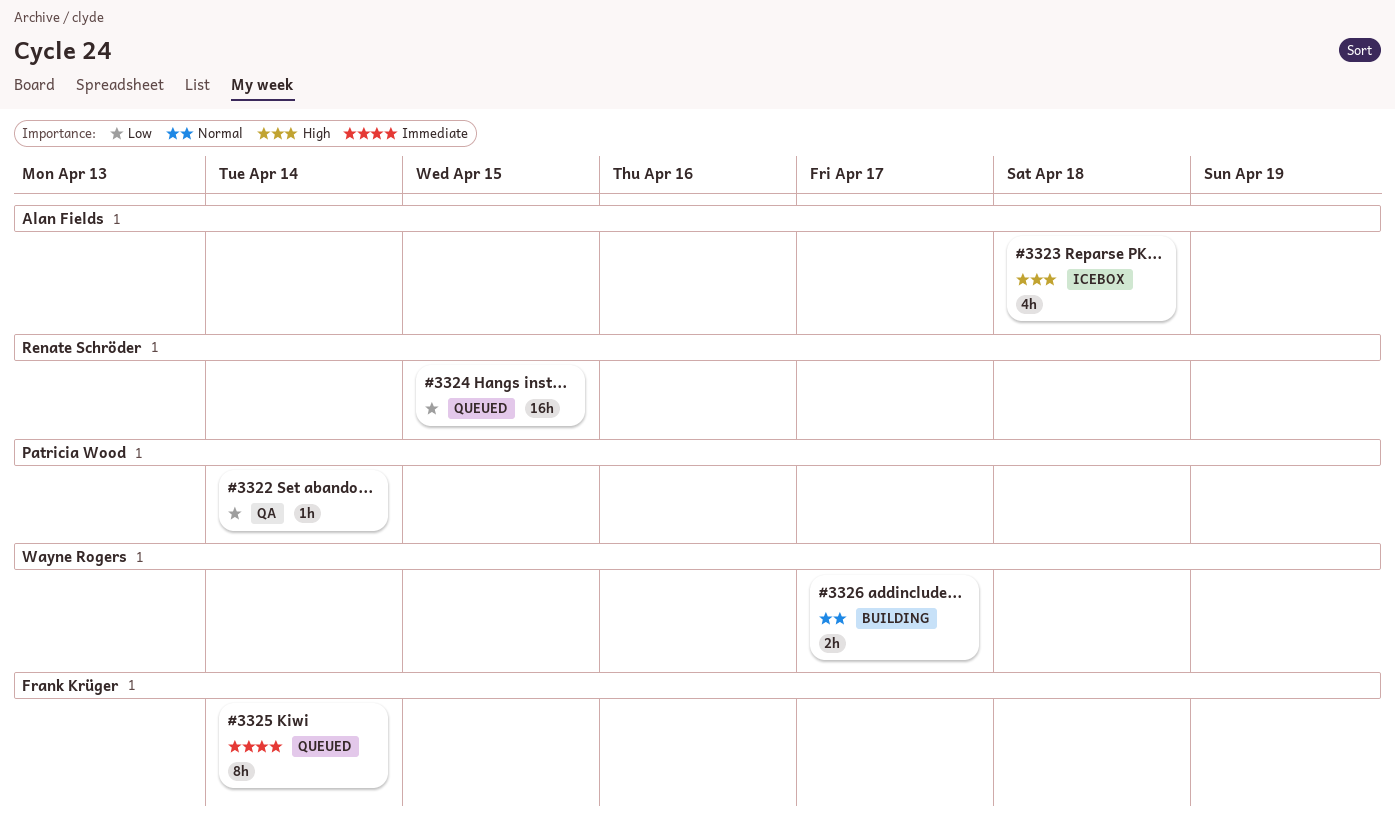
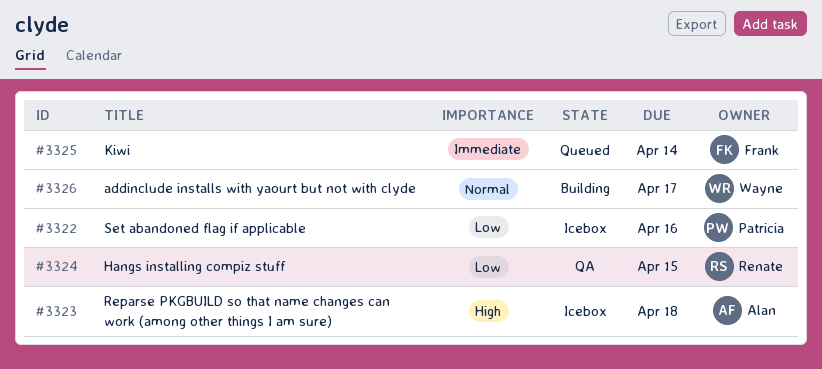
#3322, status: QA -> Icebox
#3322, due: Apr 14 -> Apr 16
#3324, status: Queued -> QA

